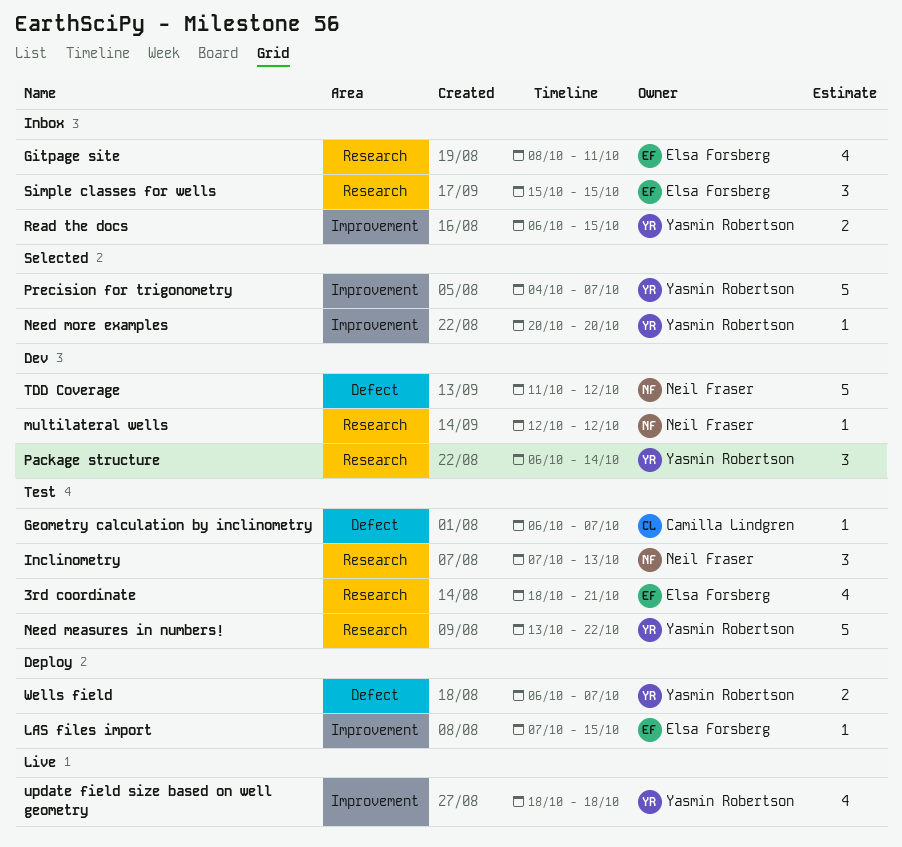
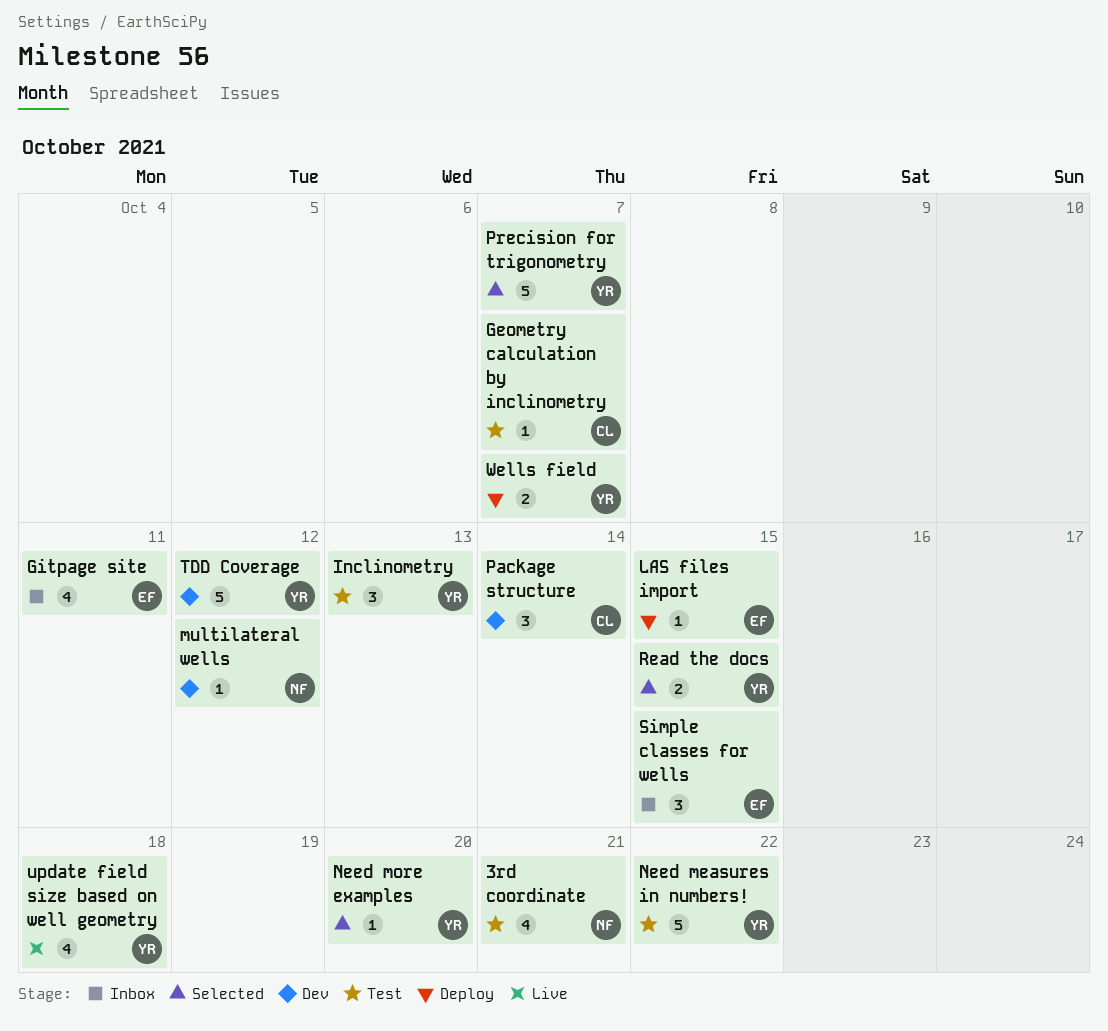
3rd coordinate, owner: Elsa Forsberg -> Neil Fraser
Inclinometry, owner: Neil Fraser -> Yasmin Robertson
Package structure, owner: Yasmin Robertson -> Camilla Lindgren
Read the docs, status: Inbox -> Selected
TDD Coverage, owner: Neil Fraser -> Yasmin Robertson

